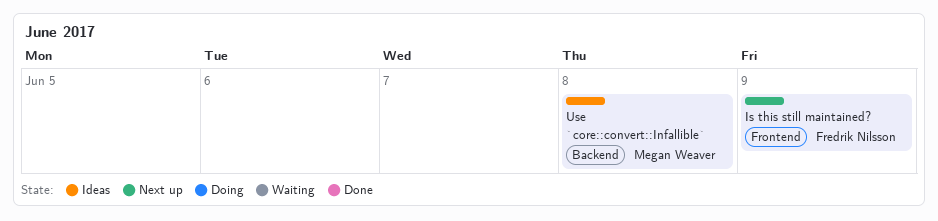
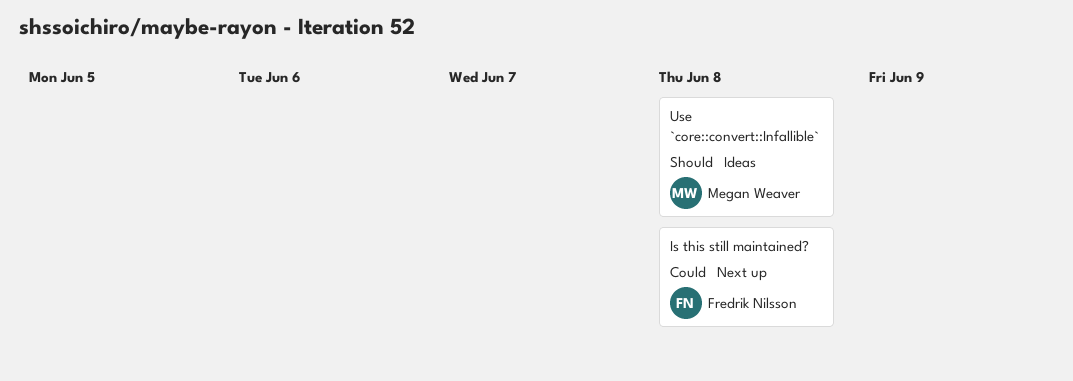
Is this still maintained?, due: Jun 9 -> Jun 8

